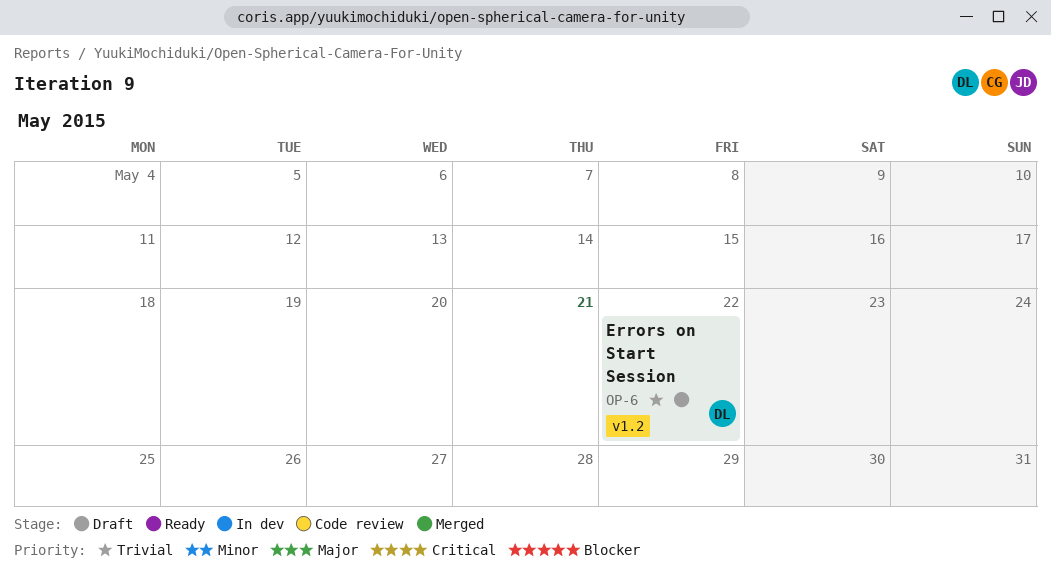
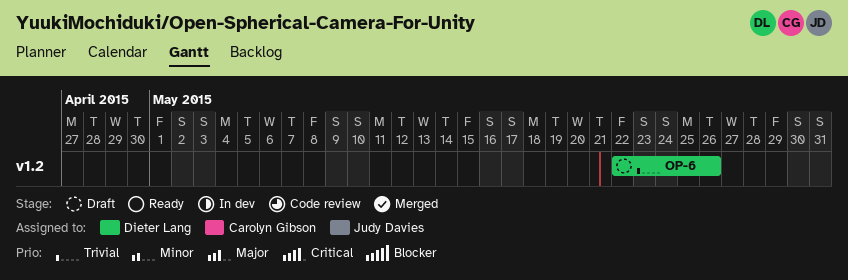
OP-6, due: May 22 -> May 26

